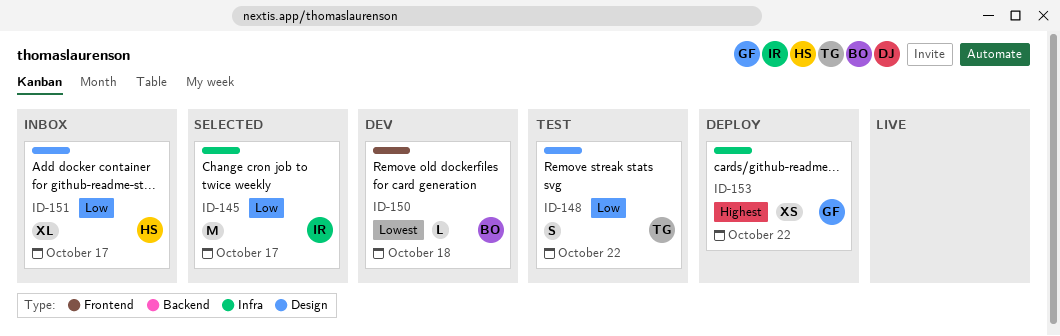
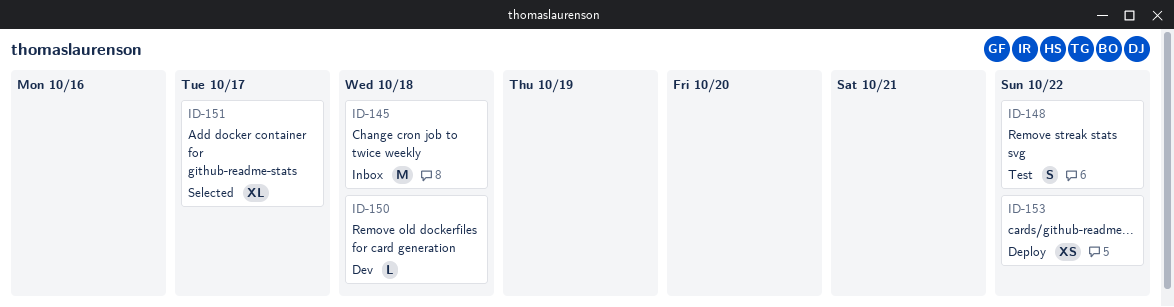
ID-145, status: Selected -> Inbox
ID-145, due: Oct 17 -> Oct 18
ID-151, status: Inbox -> Selected

